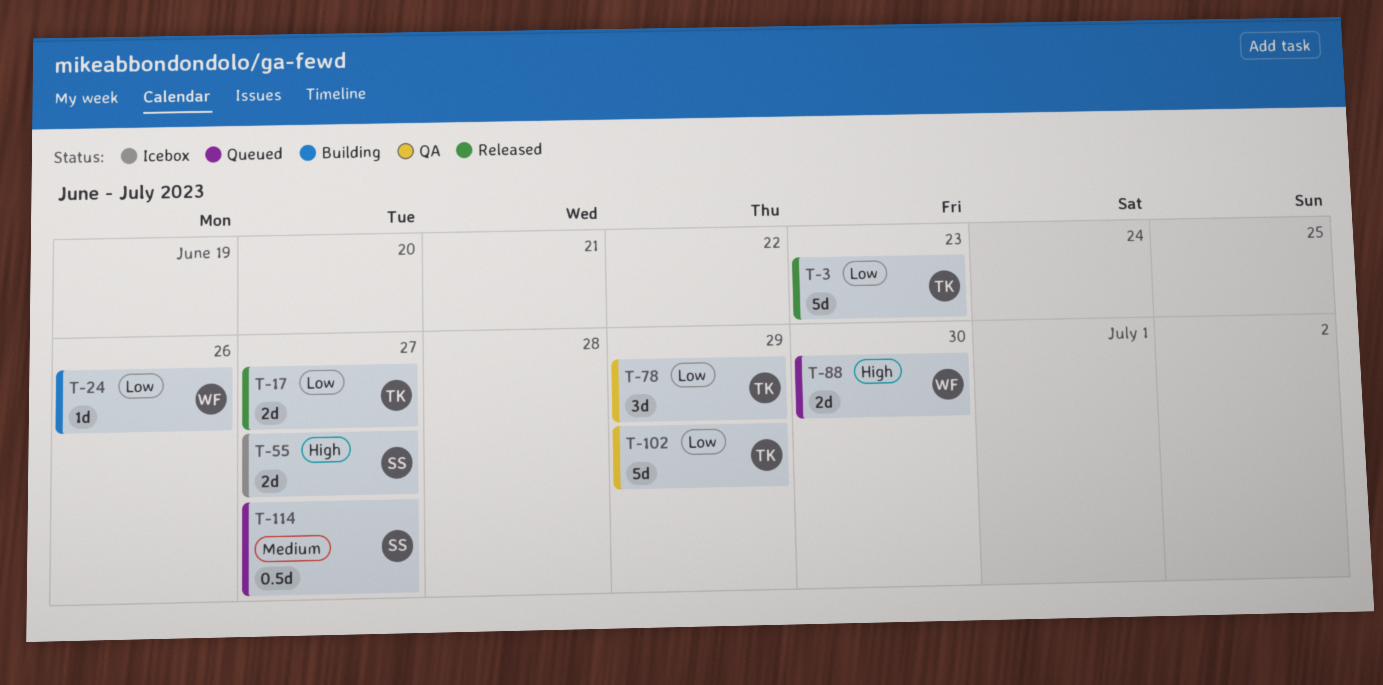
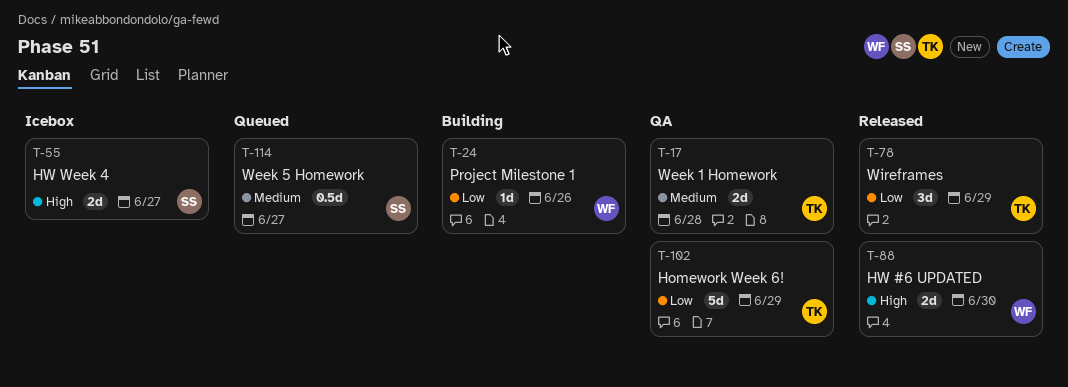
T-3: present -> none
T-17, status: Released -> QA
T-17, priority: Low -> Medium
T-17, due: Jun 27 -> Jun 28
T-78, status: QA -> Released
T-88, status: Queued -> Released

